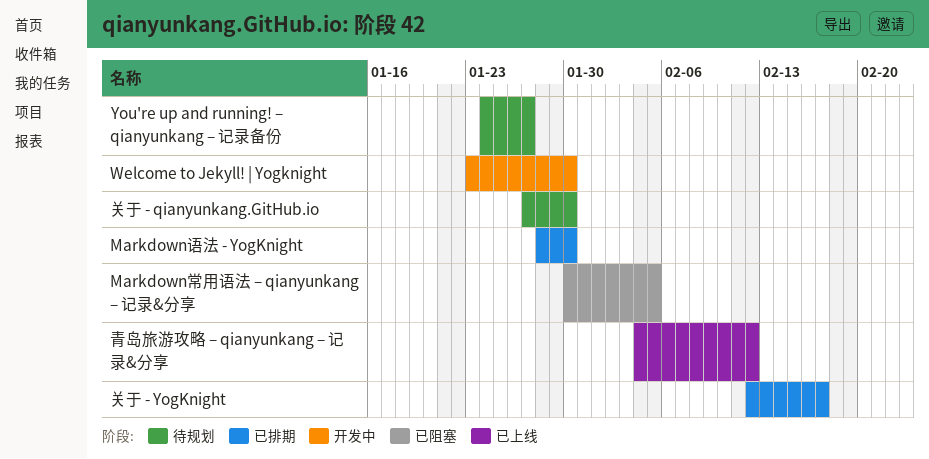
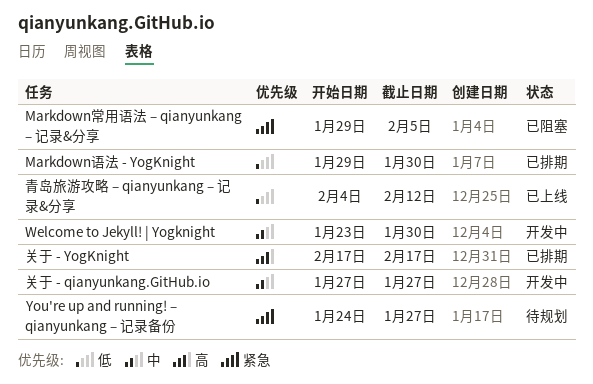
Markdown常用语法 – qianyunkang – 记录&分享, start: Jan 30 -> Jan 29
Markdown语法 - YogKnight, start: Jan 28 -> Jan 29
关于 - qianyunkang.GitHub.io, status: 待规划 -> 开发中
关于 - qianyunkang.GitHub.io, due: Jan 30 -> Jan 27
关于 - YogKnight, start: Feb 12 -> Feb 17

